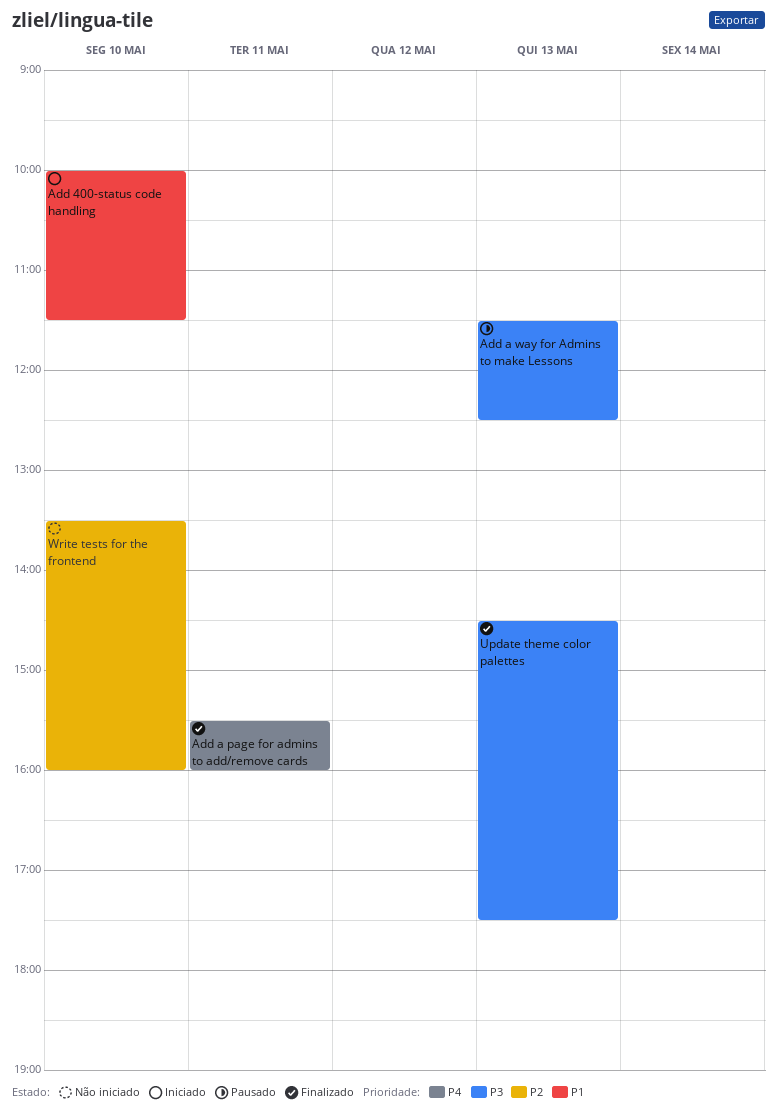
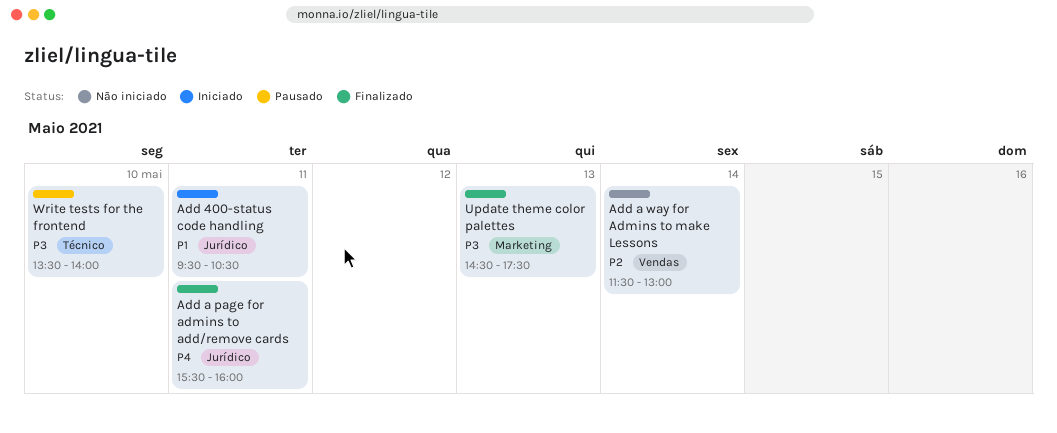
Add 400-status code handling, day: May 10 -> May 11
Add 400-status code handling, begins: 10:00 -> 09:30
Add 400-status code handling, ends: 11:30 -> 10:30
Add a way for Admins to make Lessons, status: Pausado -> Não iniciado
Add a way for Admins to make Lessons, priority: P3 -> P2
Add a way for Admins to make Lessons, day: May 13 -> May 14
Add a way for Admins to make Lessons, ends: 12:30 -> 13:00
Write tests for the frontend, status: Não iniciado -> Pausado
Write tests for the frontend, priority: P2 -> P3
Write tests for the frontend, ends: 16:00 -> 14:00

